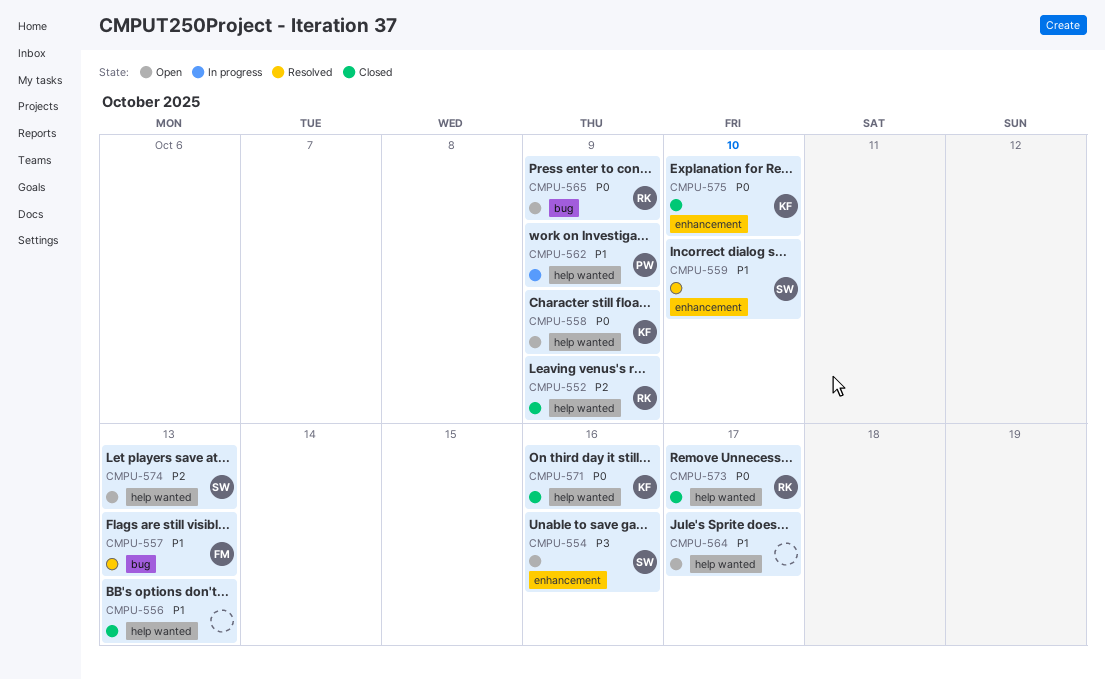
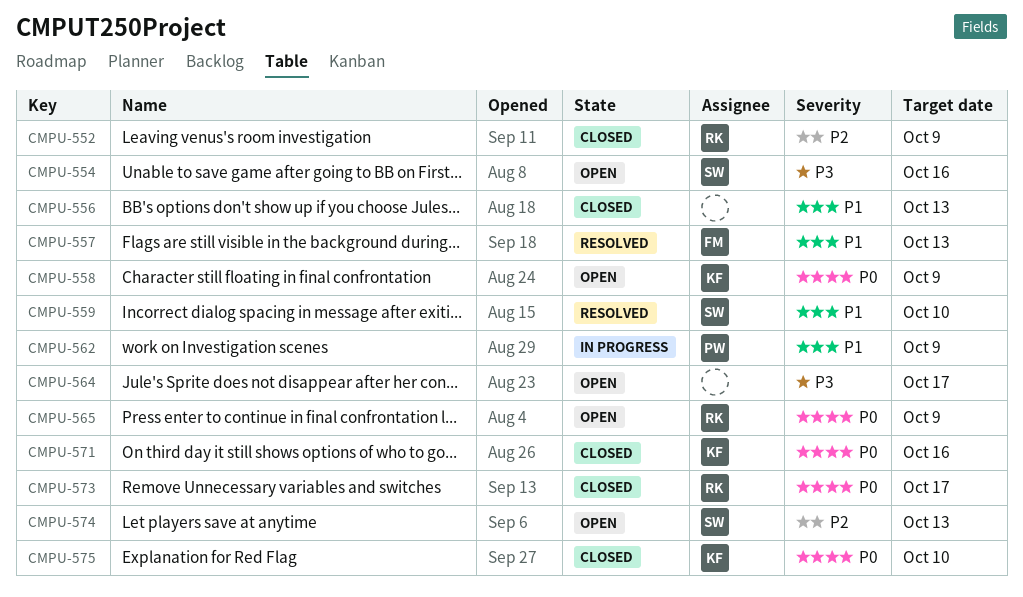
CMPU-564, priority: P1 -> P3

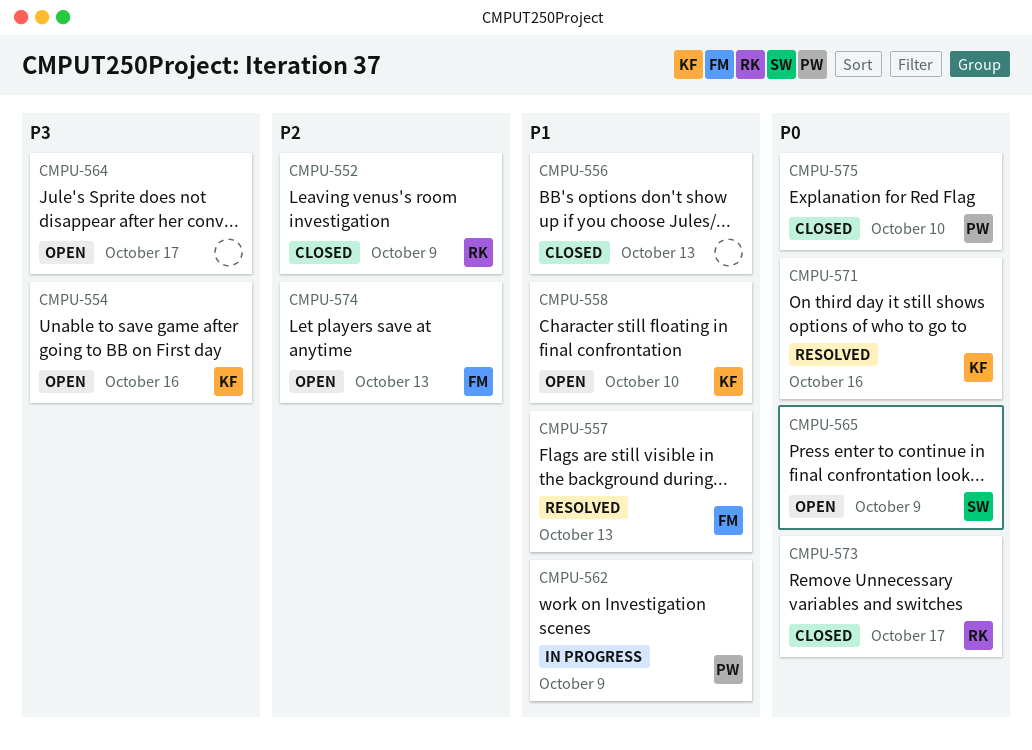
CMPU-554, owner: SW -> KF
CMPU-558, priority: P0 -> P1
CMPU-558, due: Oct 9 -> Oct 10
CMPU-559: present -> none
CMPU-565, owner: RK -> SW
CMPU-571, status: Closed -> Resolved
CMPU-574, owner: SW -> FM
CMPU-575, owner: KF -> PW

